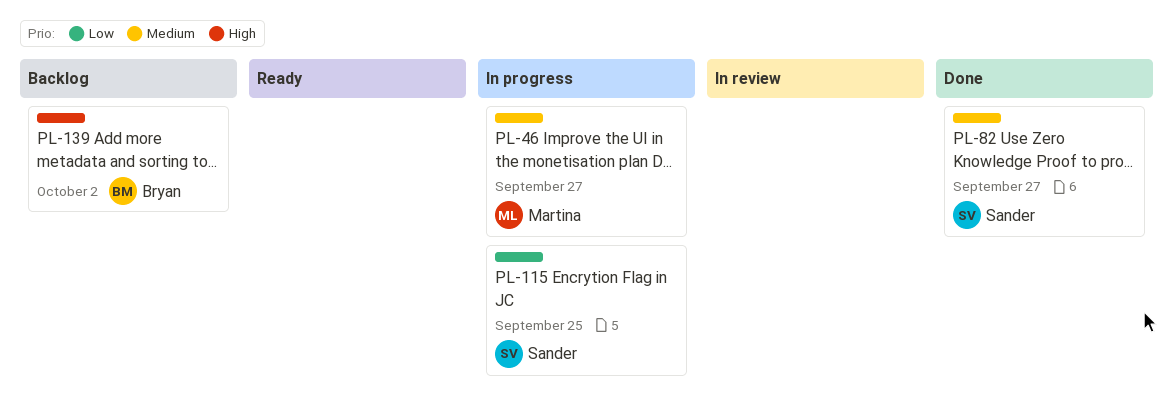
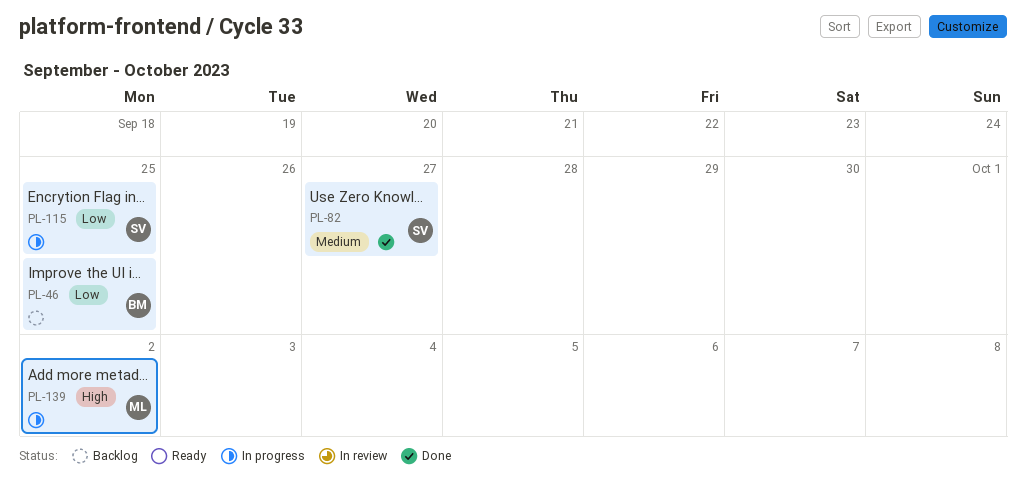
PL-46, status: In progress -> Backlog
PL-46, owner: Martina -> Bryan
PL-46, priority: Medium -> Low
PL-46, due: Sep 27 -> Sep 25
PL-139, status: Backlog -> In progress
PL-139, owner: Bryan -> Martina

